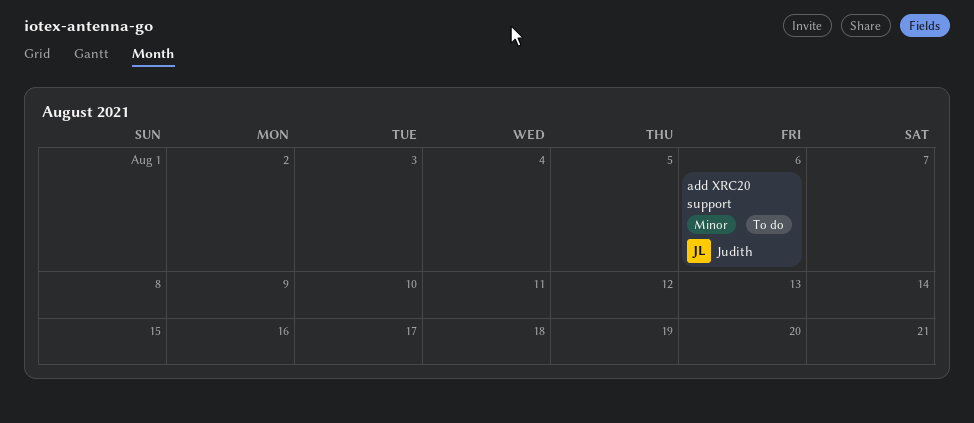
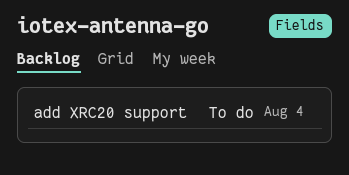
add XRC20 support, due: Aug 6 -> Aug 4

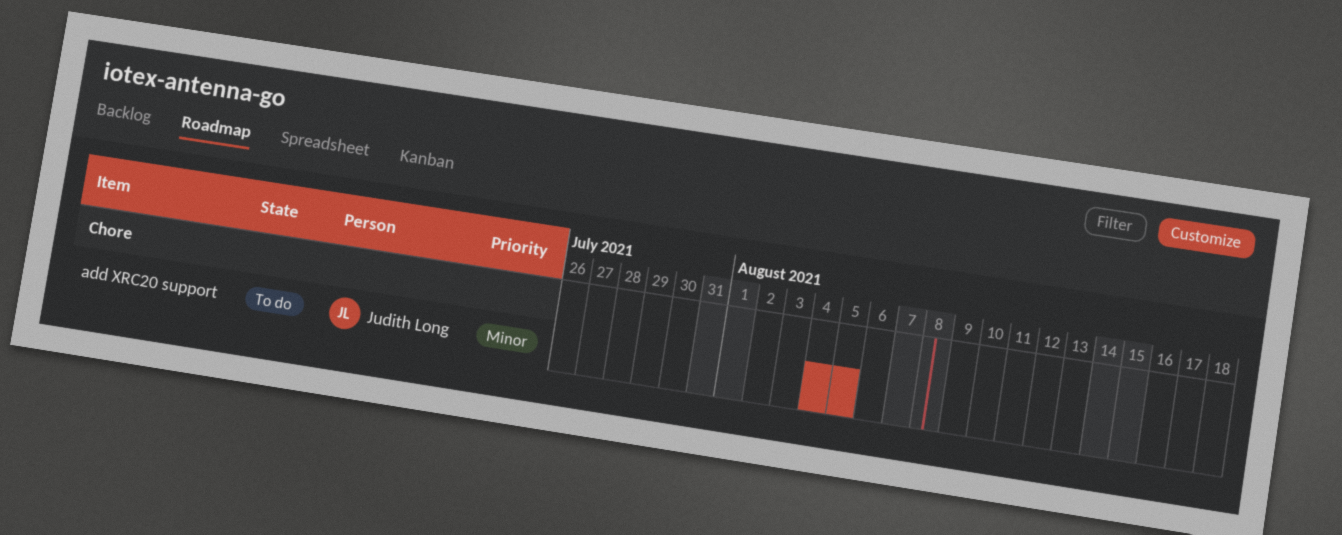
add XRC20 support, due: Aug 4 -> Aug 5

